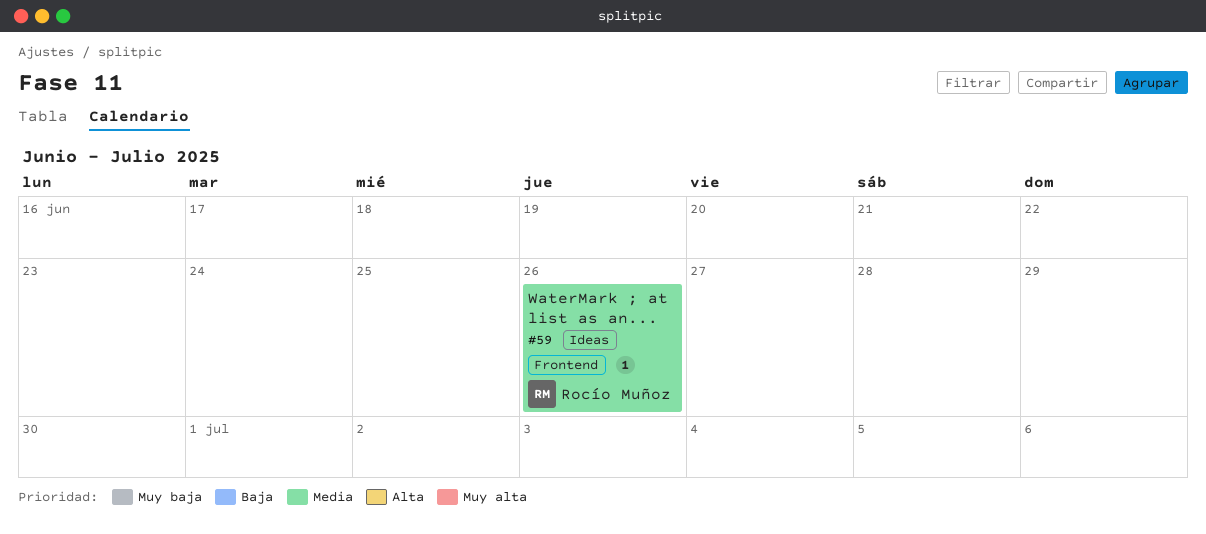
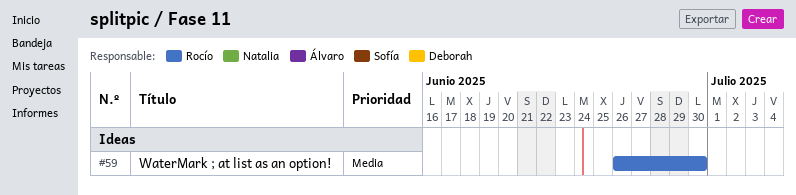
#59, due: Jun 26 -> Jun 30

